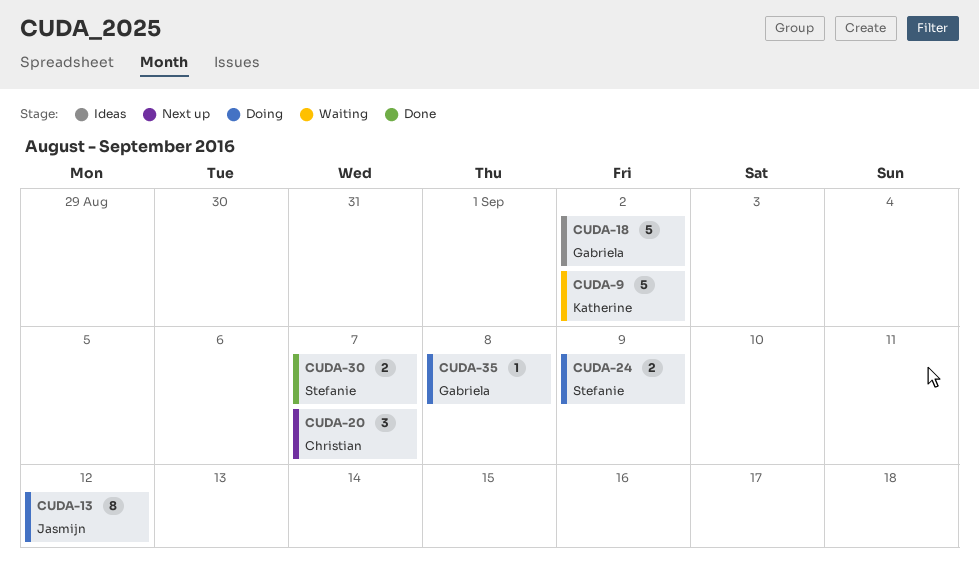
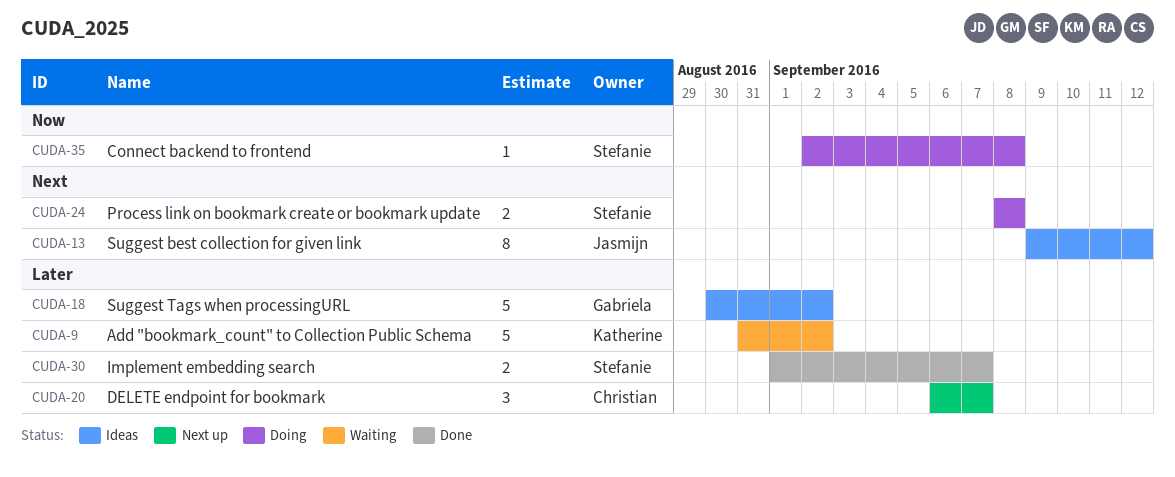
CUDA-13, status: Doing -> Ideas
CUDA-24, due: Sep 9 -> Sep 8
CUDA-35, owner: Gabriela -> Stefanie

